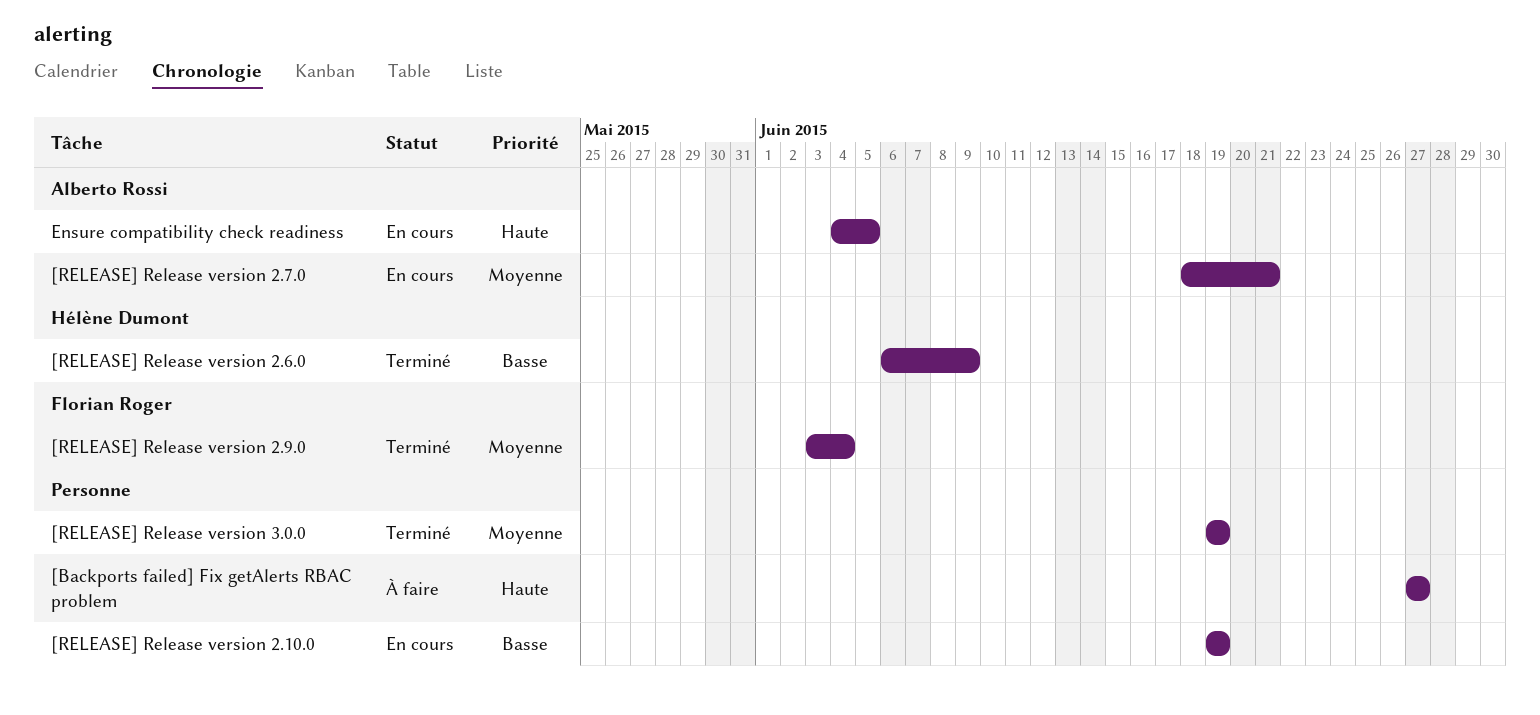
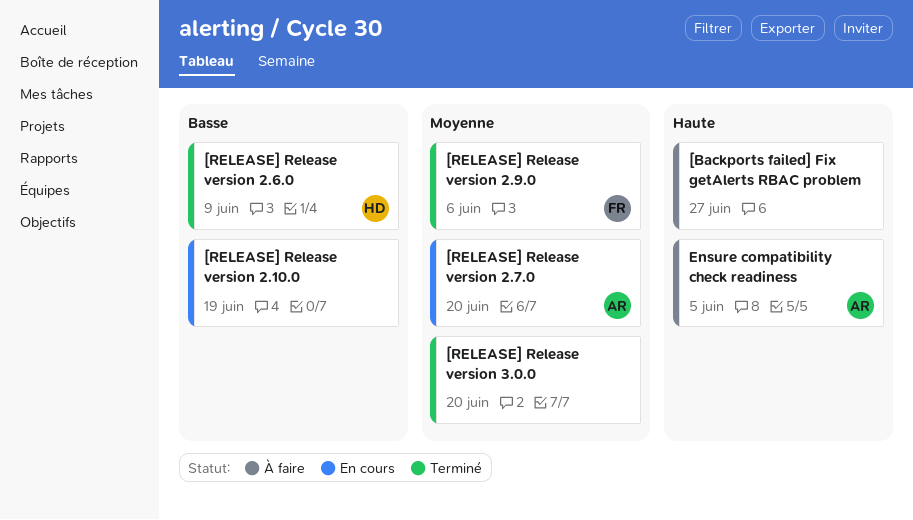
[RELEASE] Release version 2.7.0, due: Jun 21 -> Jun 20
[RELEASE] Release version 2.9.0, due: Jun 4 -> Jun 6
[RELEASE] Release version 3.0.0, due: Jun 19 -> Jun 20
Ensure compatibility check readiness, status: En cours -> À faire

